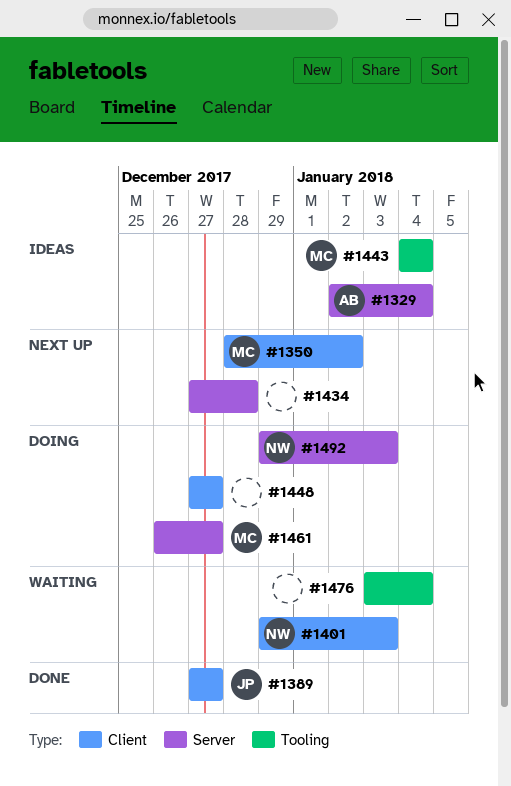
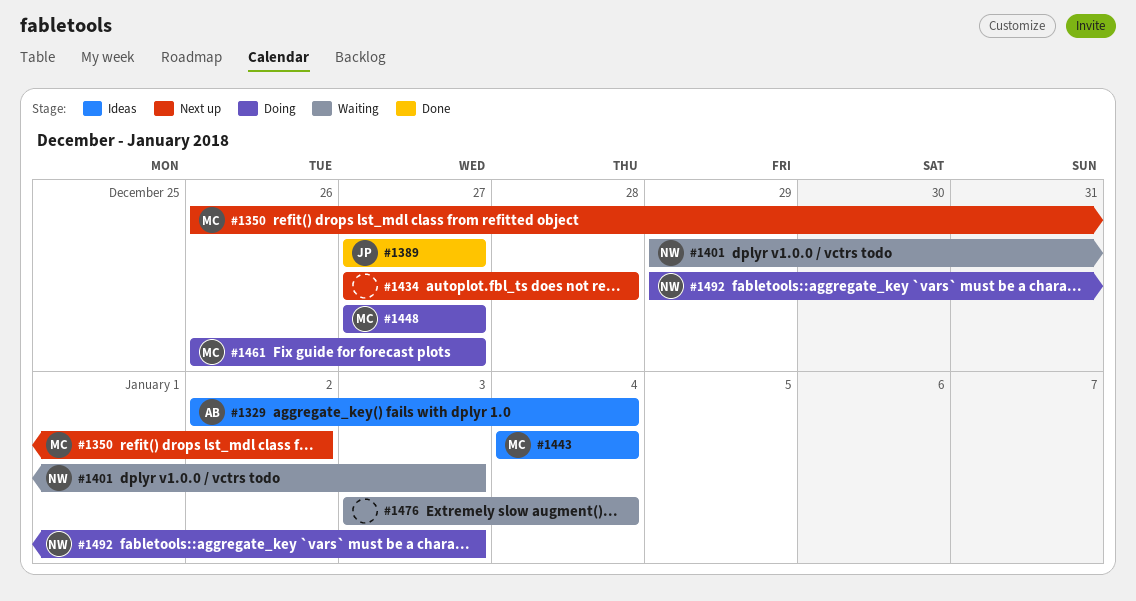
#1350, start: Dec 28 -> Dec 26
#1448, owner: none -> MC

